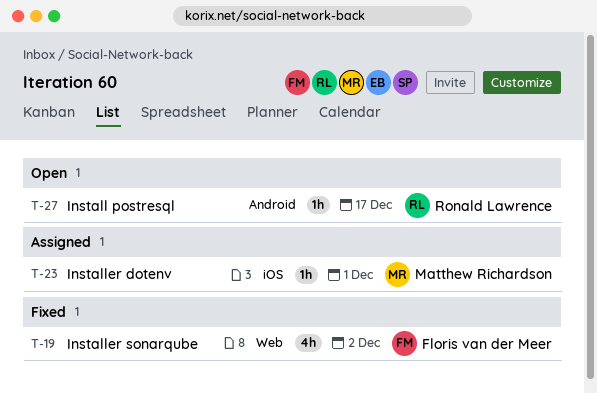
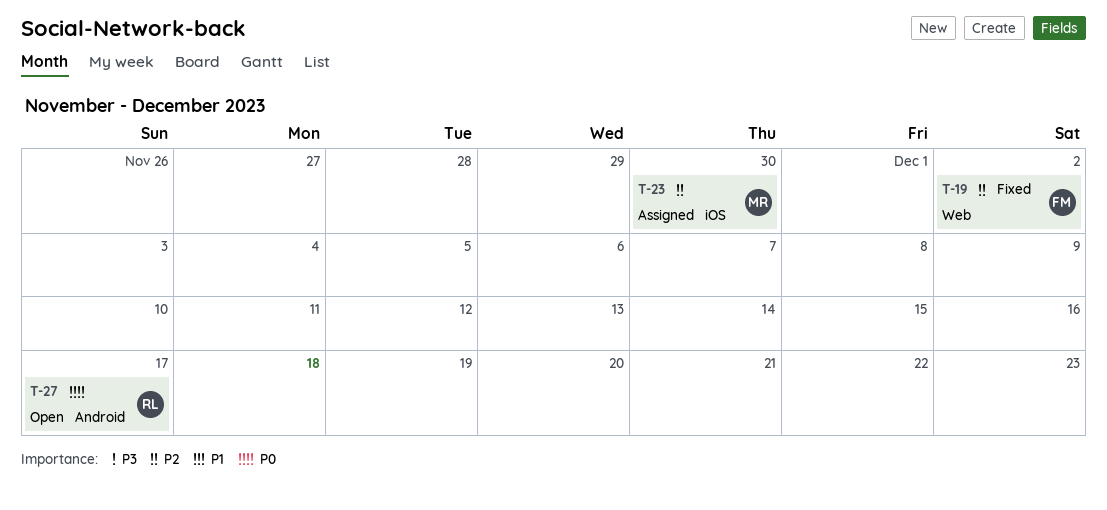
T-23, due: Dec 1 -> Nov 30

